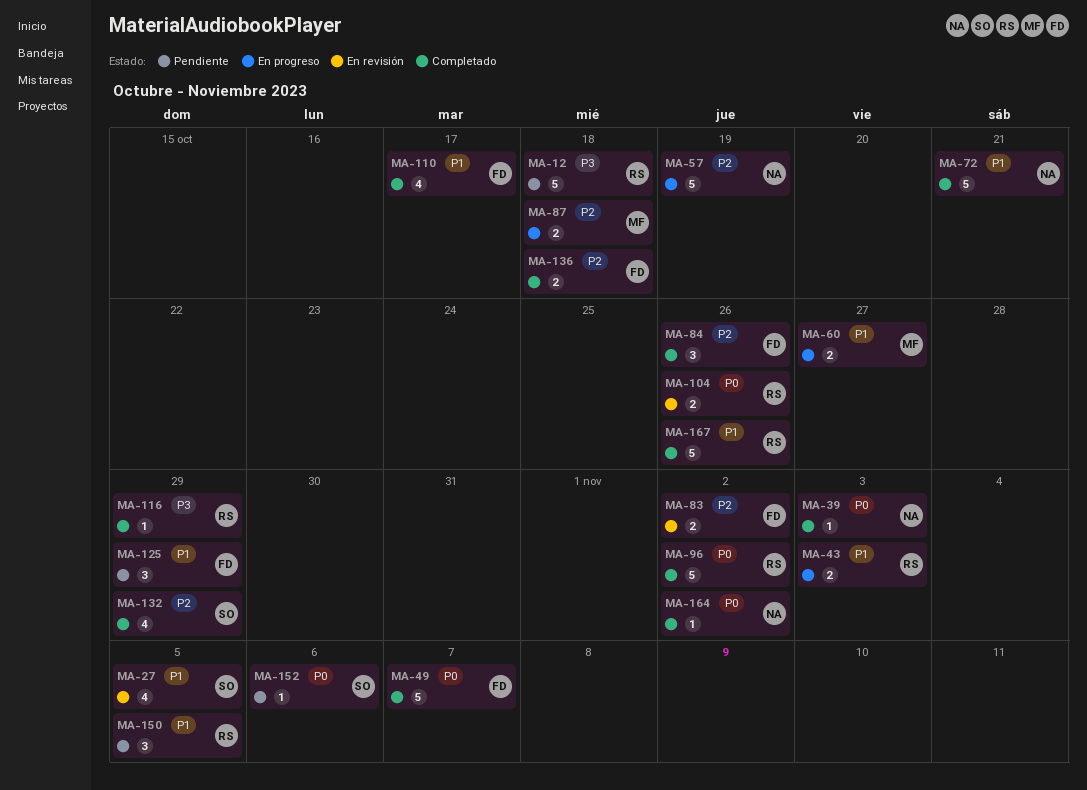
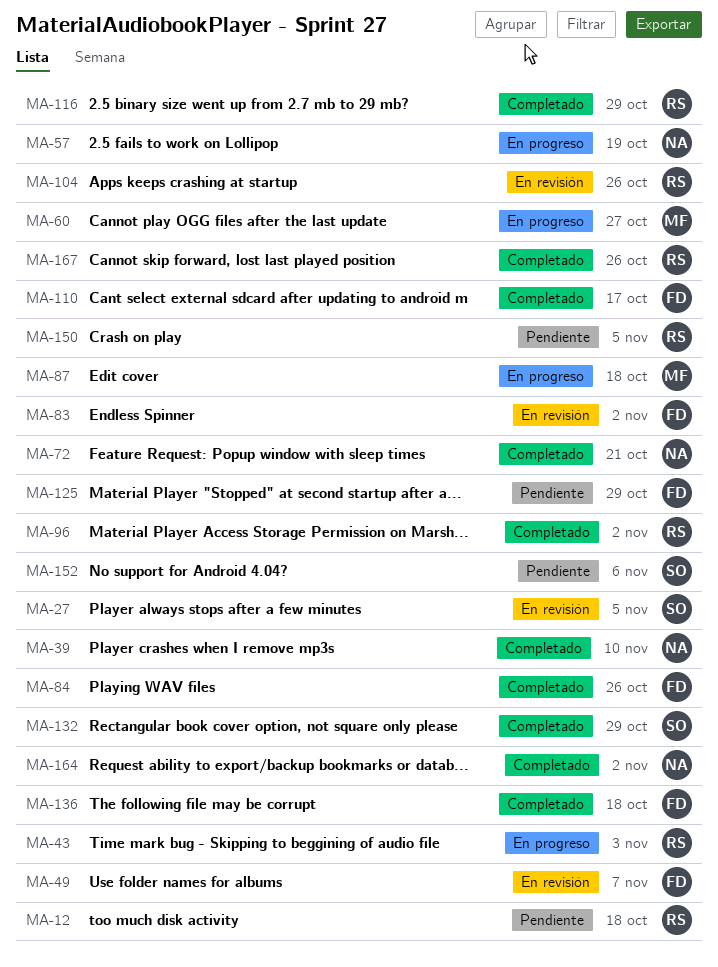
MA-39, due: Nov 3 -> Nov 10
MA-49, status: Completado -> En revisión

